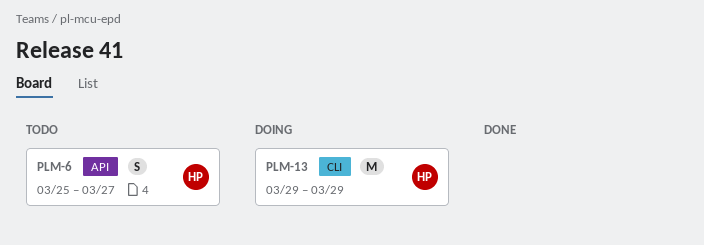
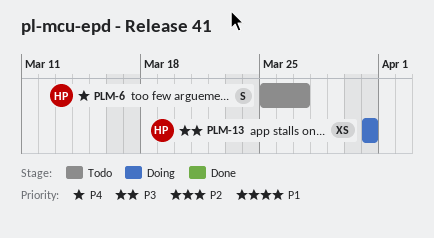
PLM-13, estimate: M -> XS
PLM-13, start: Mar 29 -> Mar 31
PLM-13, due: Mar 29 -> Mar 31

